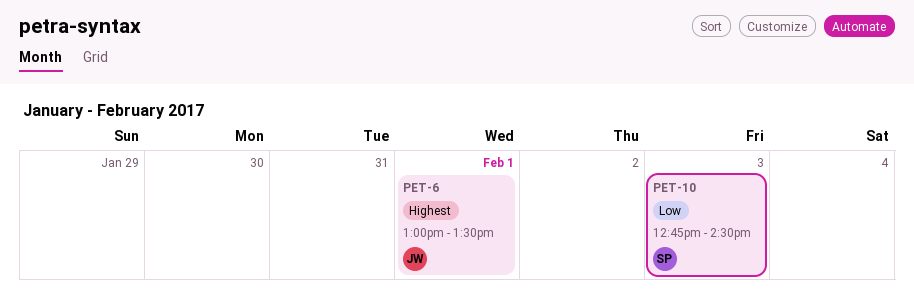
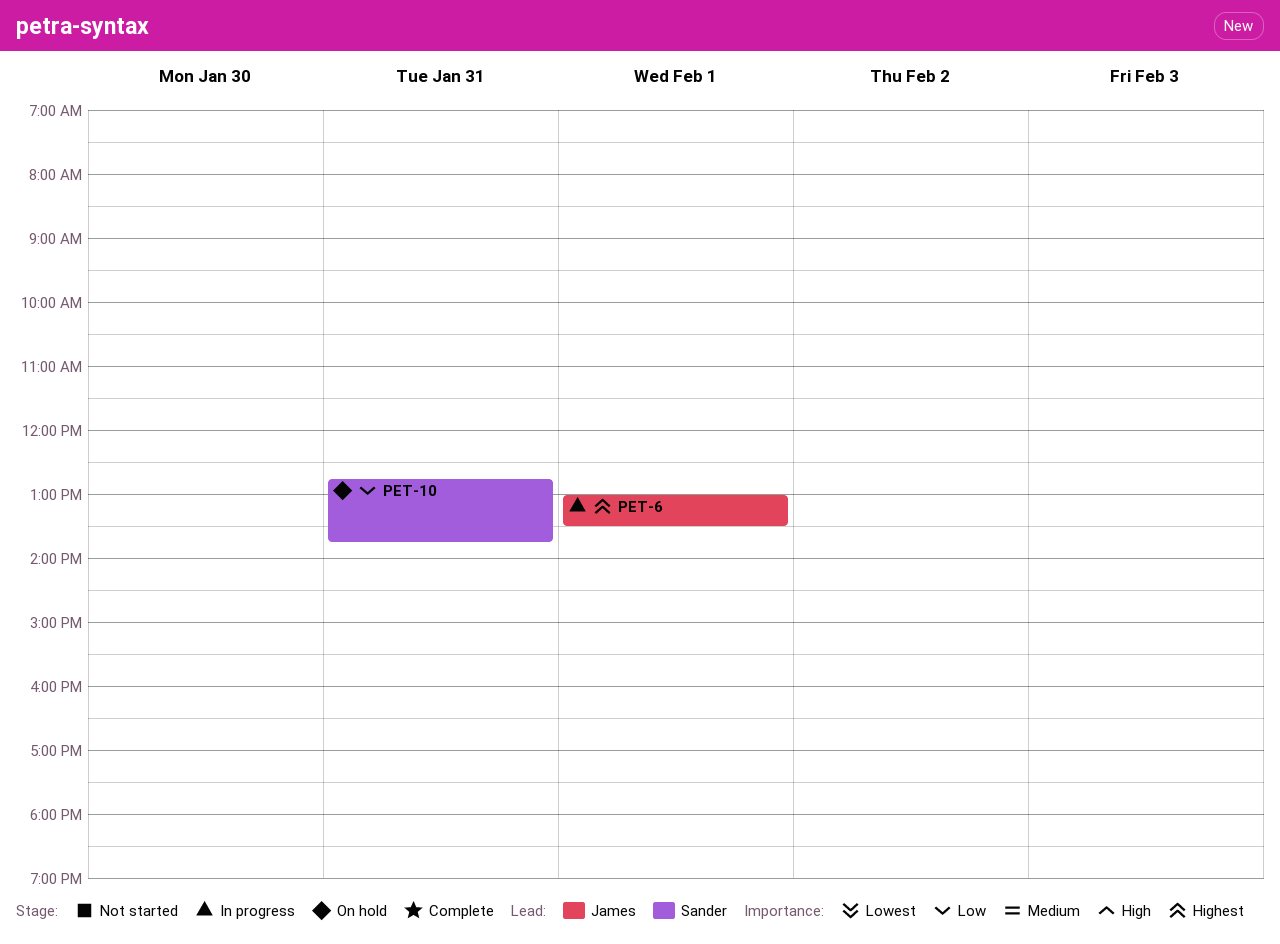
PET-10, day: Feb 3 -> Jan 31
PET-10, ends: 14:30 -> 13:45

